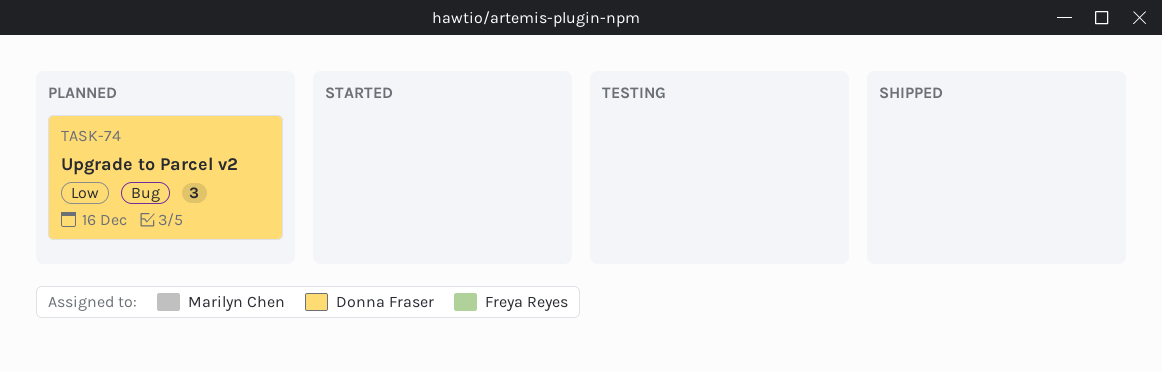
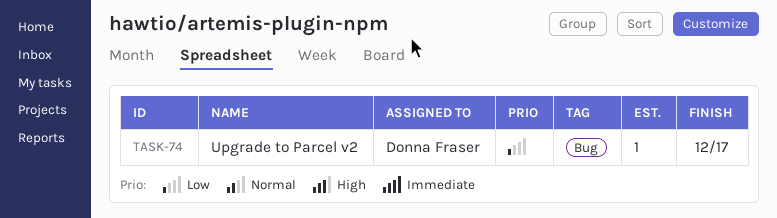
TASK-74, estimate: 3 -> 1
TASK-74, due: Dec 16 -> Dec 17

